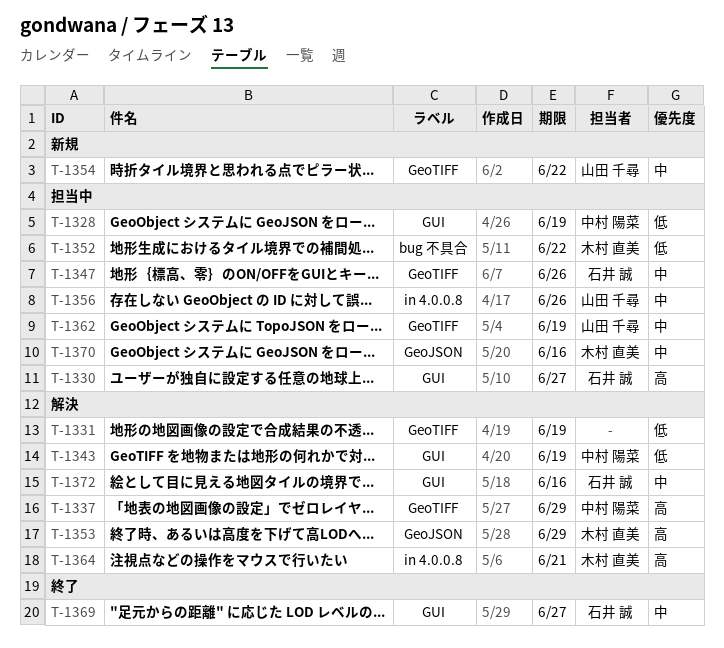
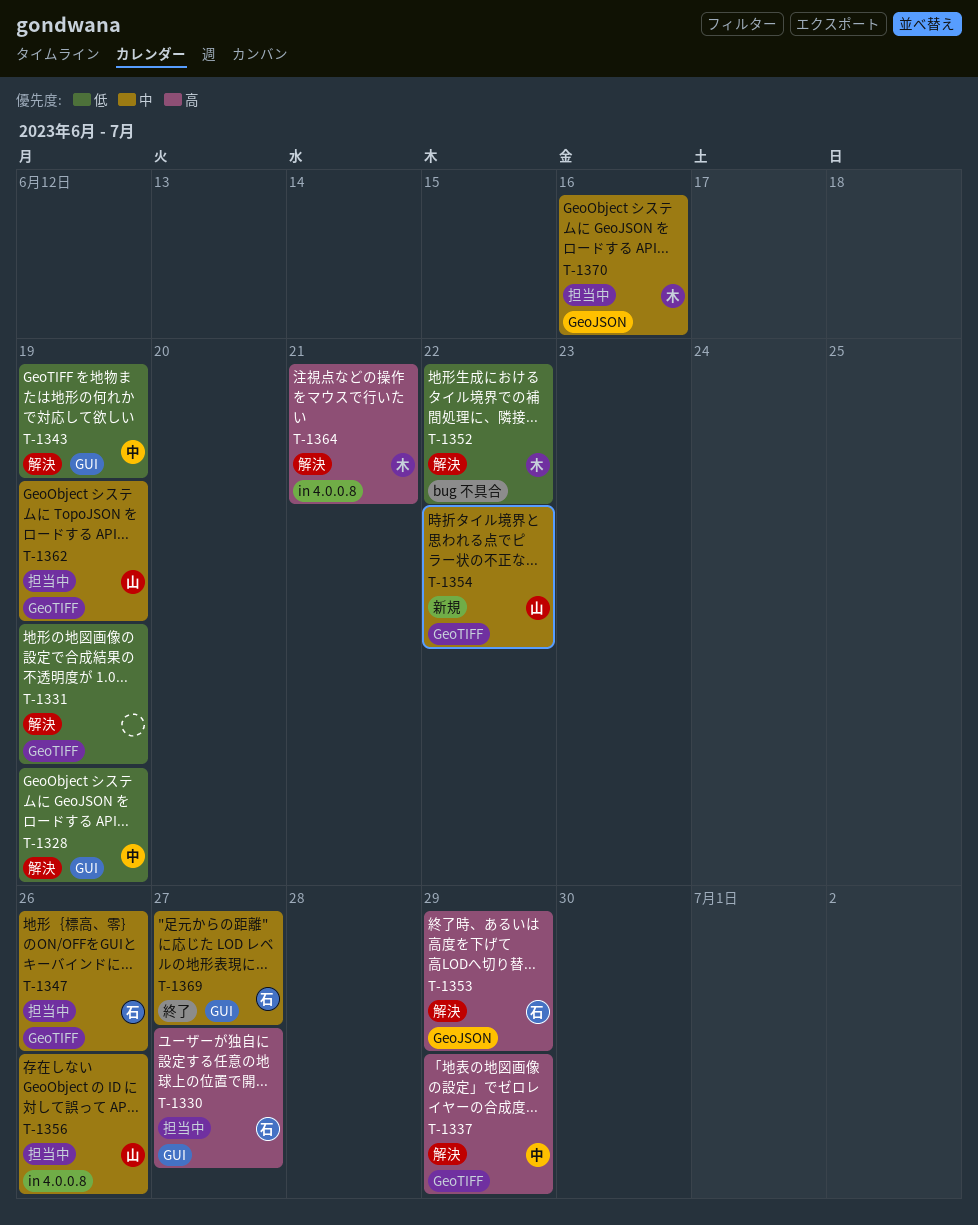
T-1328, status: 担当中 -> 解決
T-1352, status: 担当中 -> 解決
T-1353, owner: 木村 直美 -> 石井 誠
T-1372: present -> none

